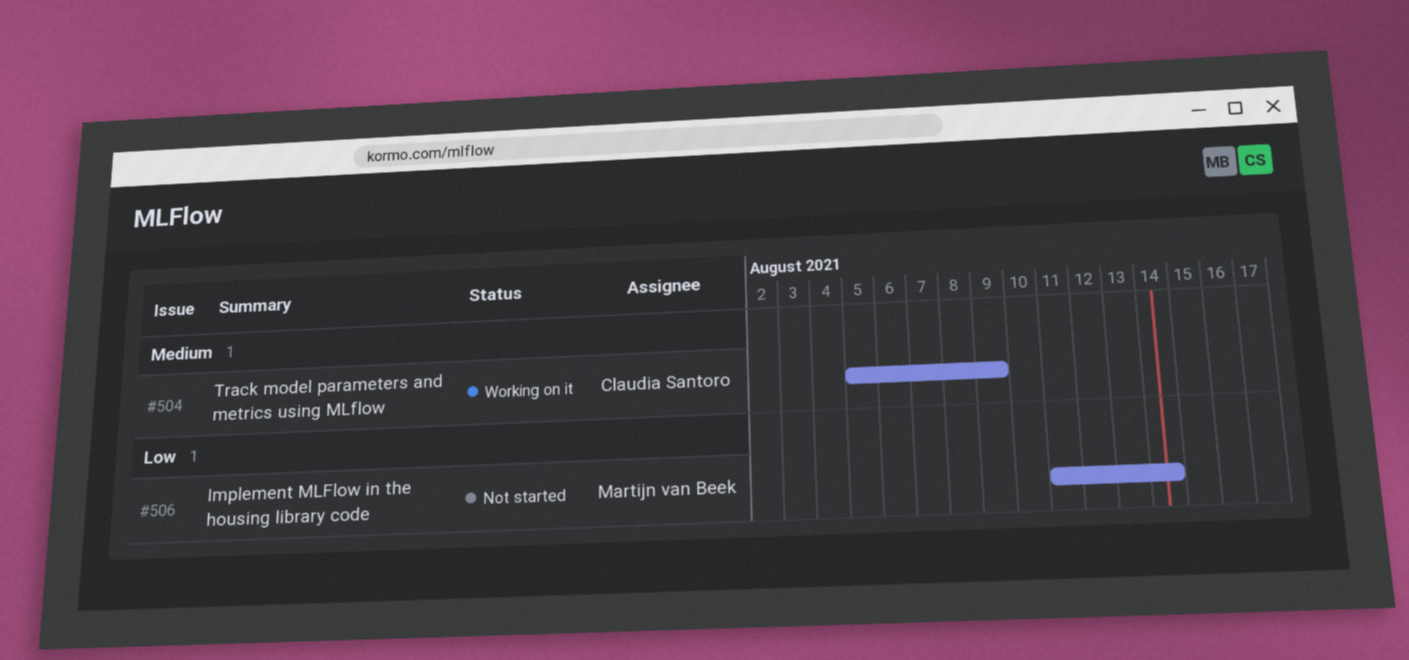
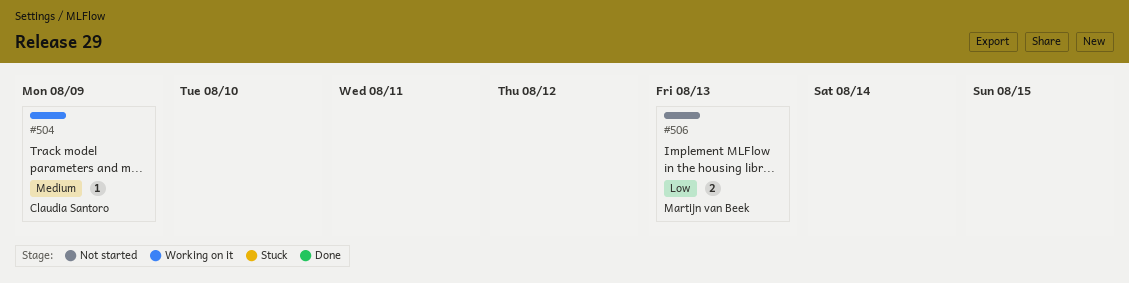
#506, due: Aug 14 -> Aug 13

